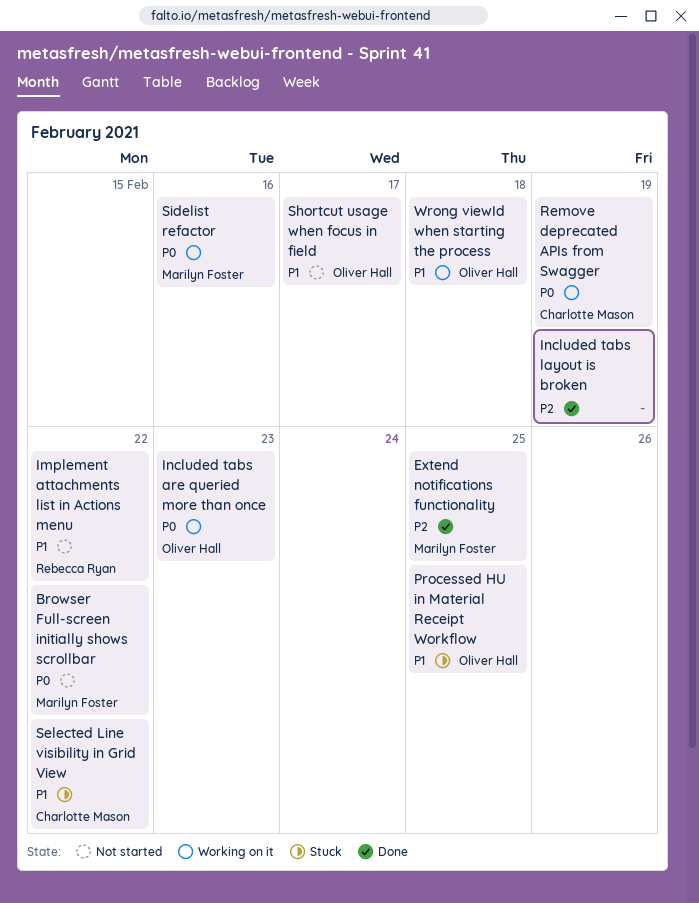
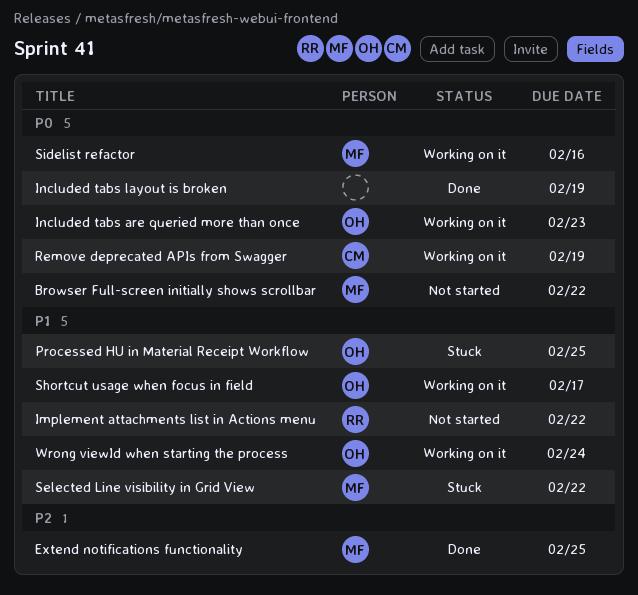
Included tabs layout is broken, priority: P2 -> P0
Selected Line visibility in Grid View, owner: Charlotte Mason -> Marilyn Foster
Shortcut usage when focus in field, status: Not started -> Working on it
Wrong viewId when starting the process, due: Feb 18 -> Feb 24

